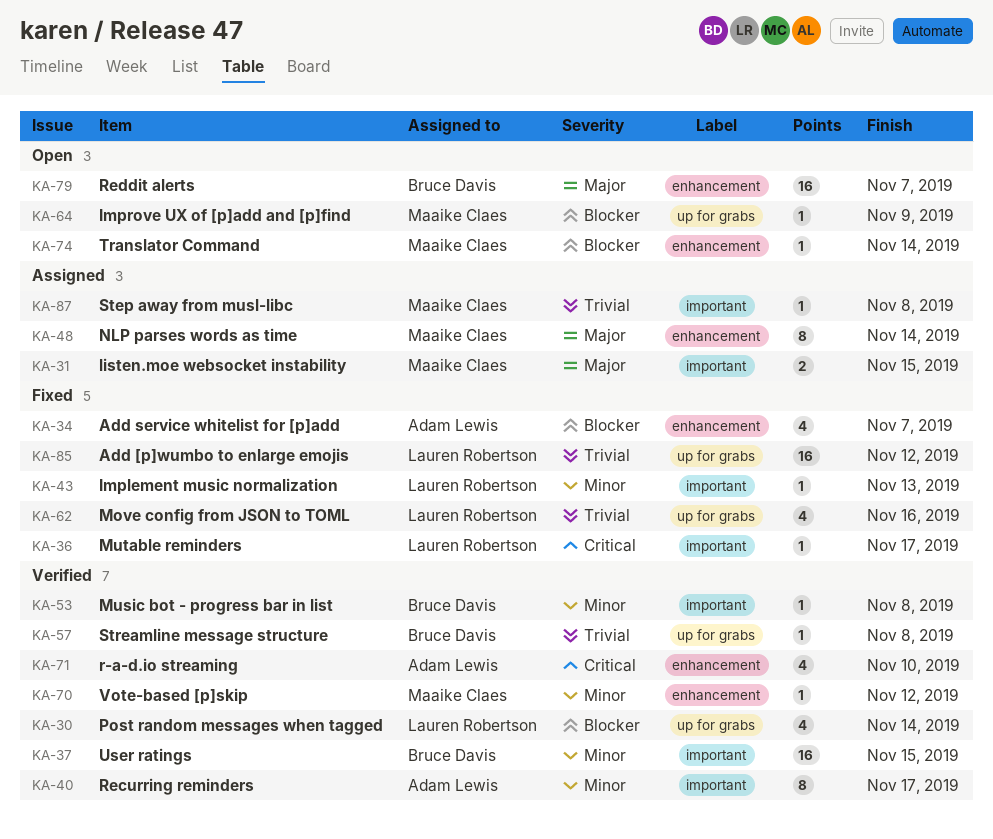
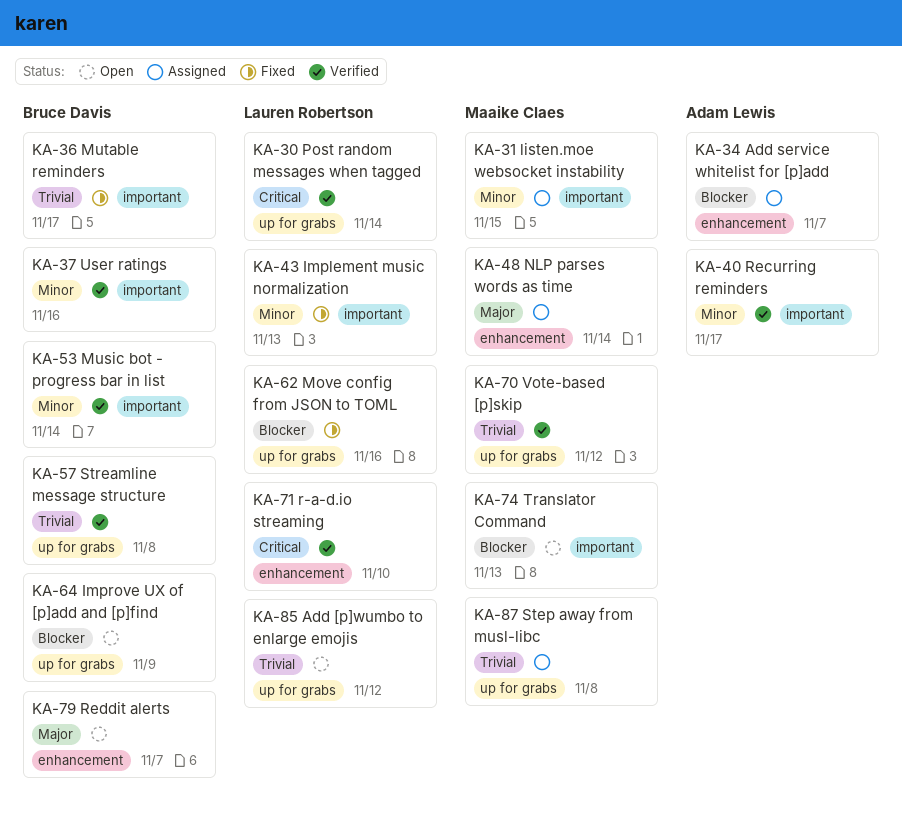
KA-30, priority: Blocker -> Critical
KA-31, priority: Major -> Minor
KA-34, status: Fixed -> Assigned
KA-36, owner: Lauren Robertson -> Bruce Davis
KA-36, priority: Critical -> Trivial
KA-37, due: Nov 15 -> Nov 16
KA-53, due: Nov 8 -> Nov 14
KA-62, priority: Trivial -> Blocker
KA-64, owner: Maaike Claes -> Bruce Davis
KA-70, priority: Minor -> Trivial
KA-70, label: enhancement -> up for grabs
KA-71, owner: Adam Lewis -> Lauren Robertson
KA-74, label: enhancement -> important
KA-74, due: Nov 14 -> Nov 13
KA-85, status: Fixed -> Open
KA-87, label: important -> up for grabs

